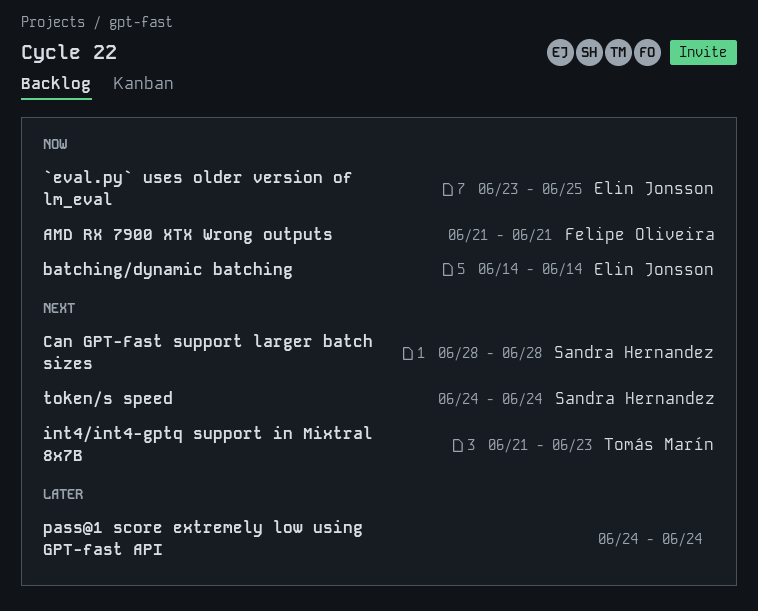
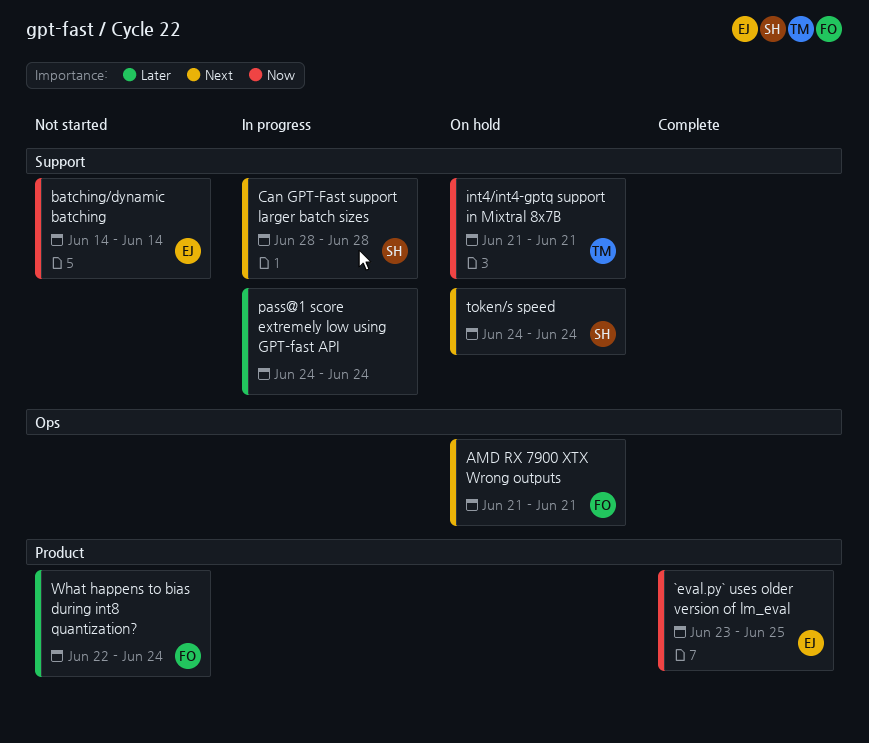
AMD RX 7900 XTX Wrong outputs, priority: Now -> Next
int4/int4-gptq support in Mixtral 8x7B, priority: Next -> Now
int4/int4-gptq support in Mixtral 8x7B, due: Jun 23 -> Jun 21
What happens to bias during int8 quantization?: none -> present

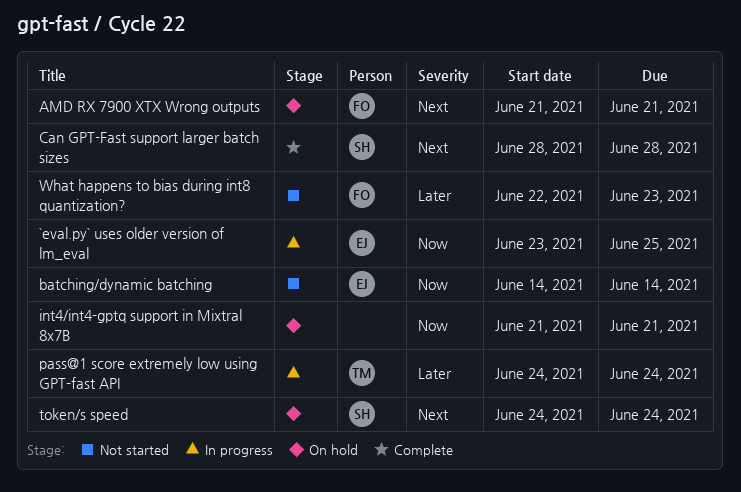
`eval.py` uses older version of lm_eval, status: Complete -> In progress
Can GPT-Fast support larger batch sizes, status: In progress -> Complete
int4/int4-gptq support in Mixtral 8x7B, owner: TM -> none
pass@1 score extremely low using GPT-fast API, owner: none -> TM
What happens to bias during int8 quantization?, due: Jun 24 -> Jun 23

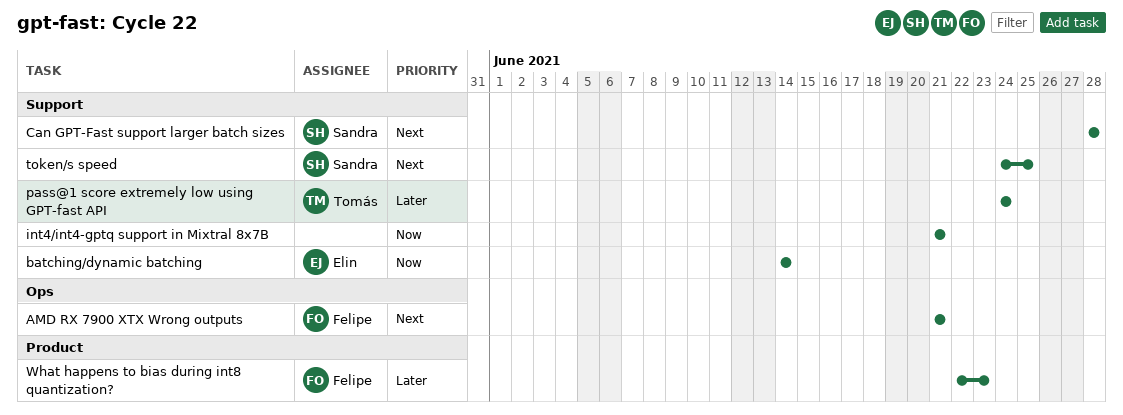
`eval.py` uses older version of lm_eval: present -> none
token/s speed, due: Jun 24 -> Jun 25

